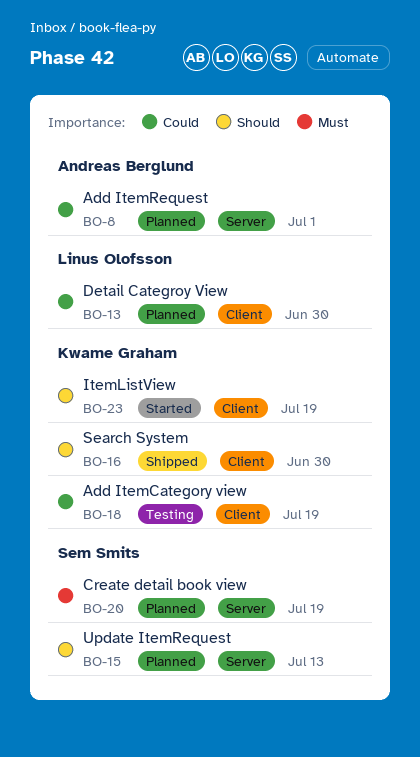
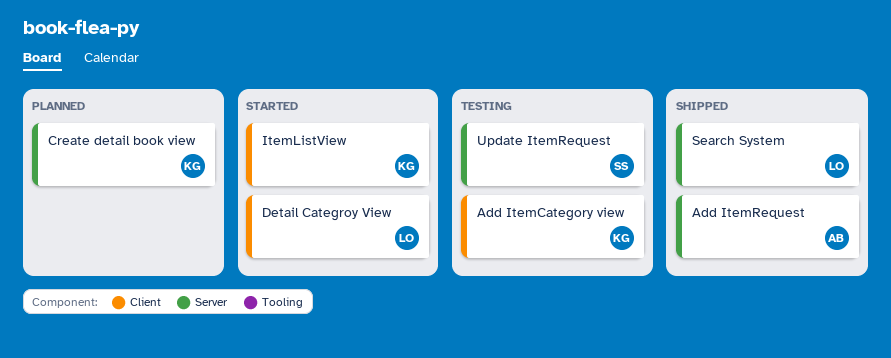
Add ItemRequest, status: Planned -> Shipped
Create detail book view, owner: Sem Smits -> Kwame Graham
Detail Categroy View, status: Planned -> Started
Search System, owner: Kwame Graham -> Linus Olofsson
Search System, label: Client -> Server
Update ItemRequest, status: Planned -> Testing

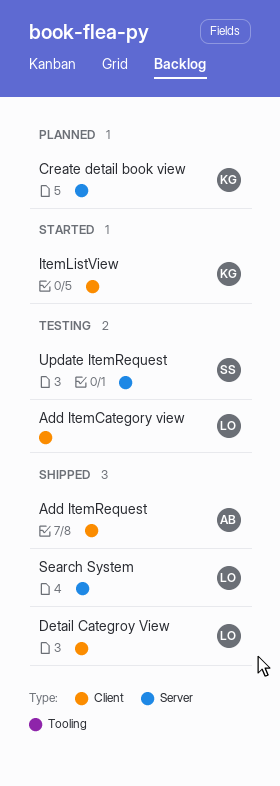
Add ItemCategory view, owner: KG -> LO
Add ItemRequest, label: Server -> Client
Detail Categroy View, status: Started -> Shipped

